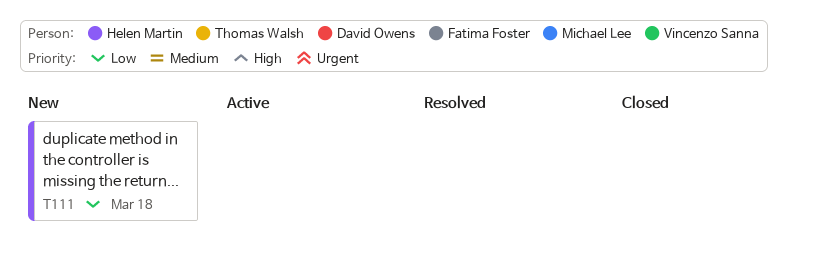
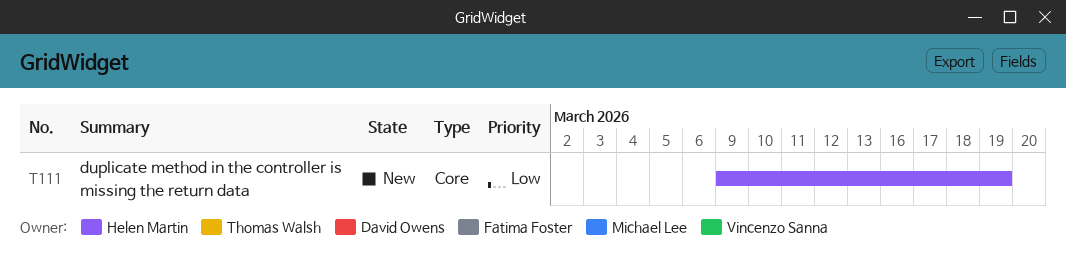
T111, due: Mar 18 -> Mar 19

